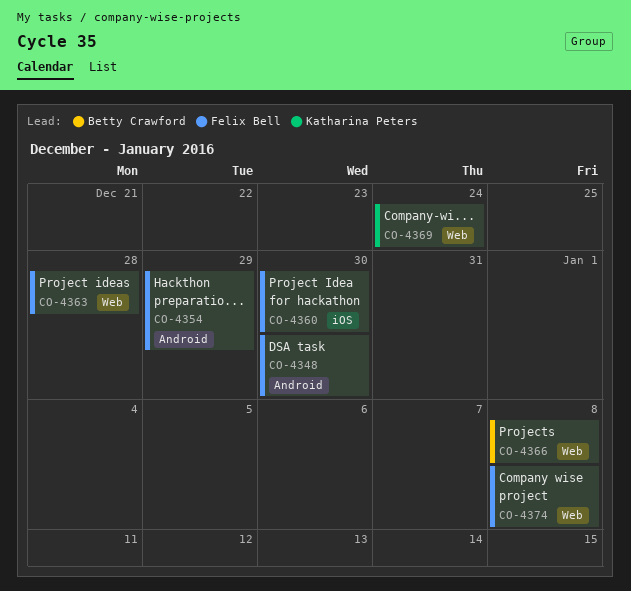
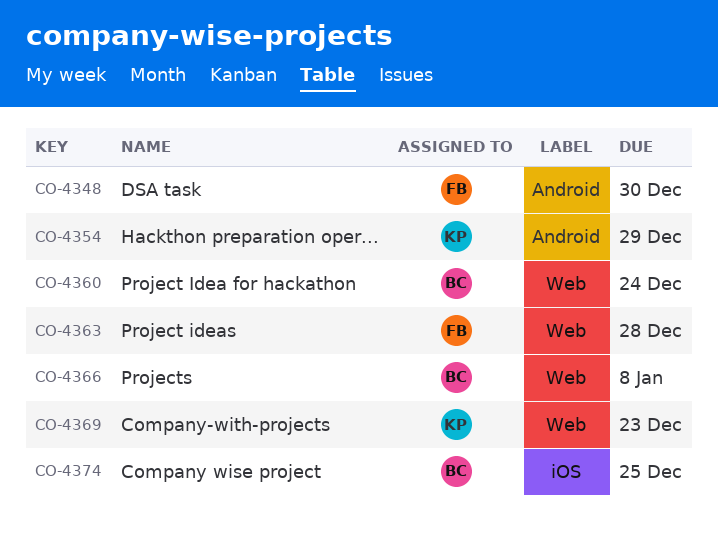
CO-4354, owner: Felix Bell -> Katharina Peters
CO-4360, owner: Felix Bell -> Betty Crawford
CO-4360, label: iOS -> Web
CO-4360, due: Dec 30 -> Dec 24
CO-4369, due: Dec 24 -> Dec 23
CO-4374, owner: Felix Bell -> Betty Crawford
CO-4374, label: Web -> iOS
CO-4374, due: Jan 8 -> Dec 25

